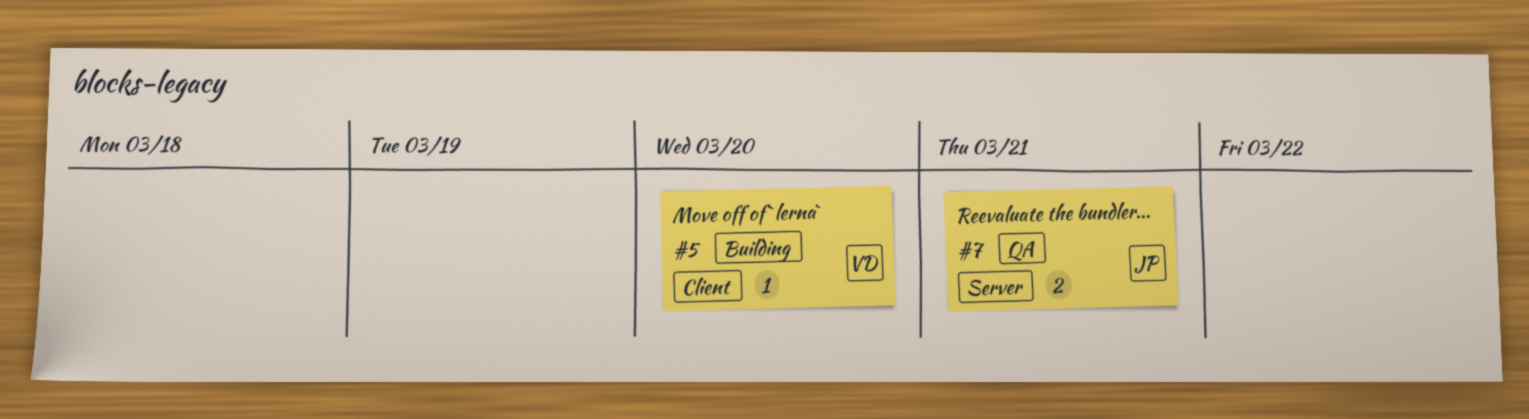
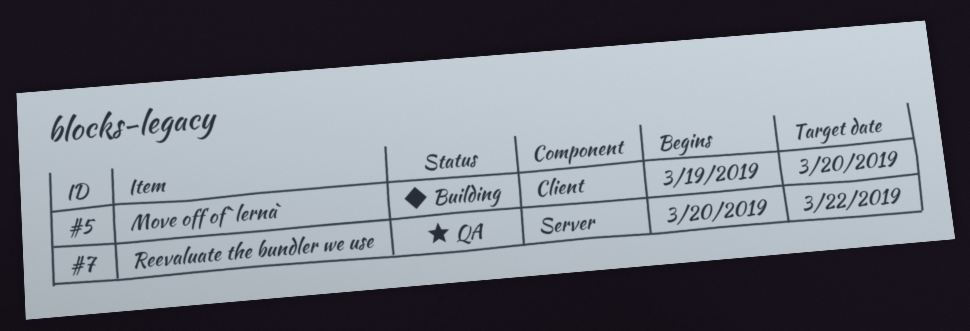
#7, due: Mar 21 -> Mar 22

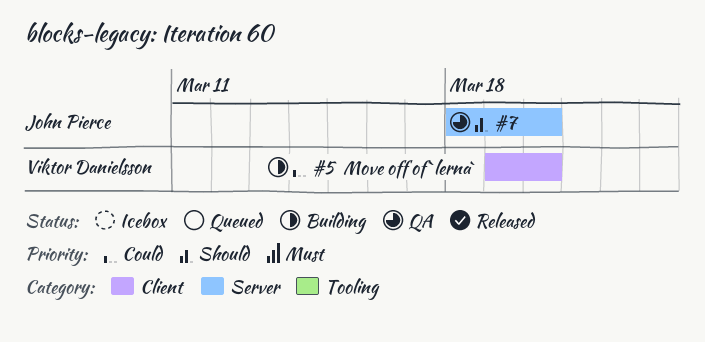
#7, start: Mar 20 -> Mar 18
#7, due: Mar 22 -> Mar 20

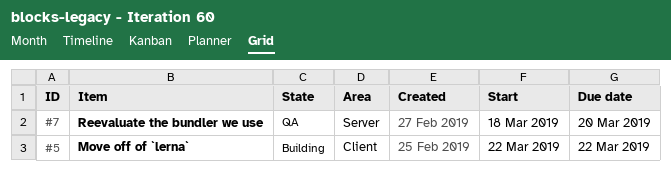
#5, start: Mar 19 -> Mar 22
#5, due: Mar 20 -> Mar 22

